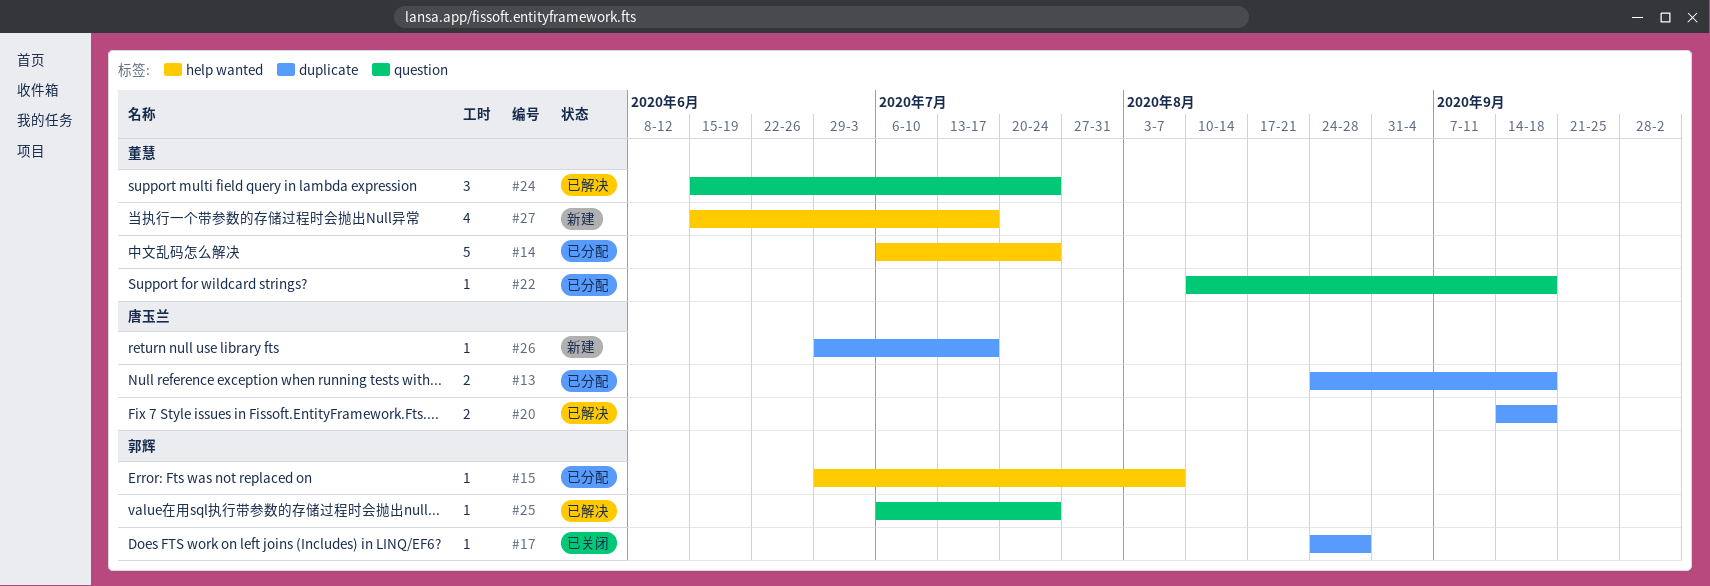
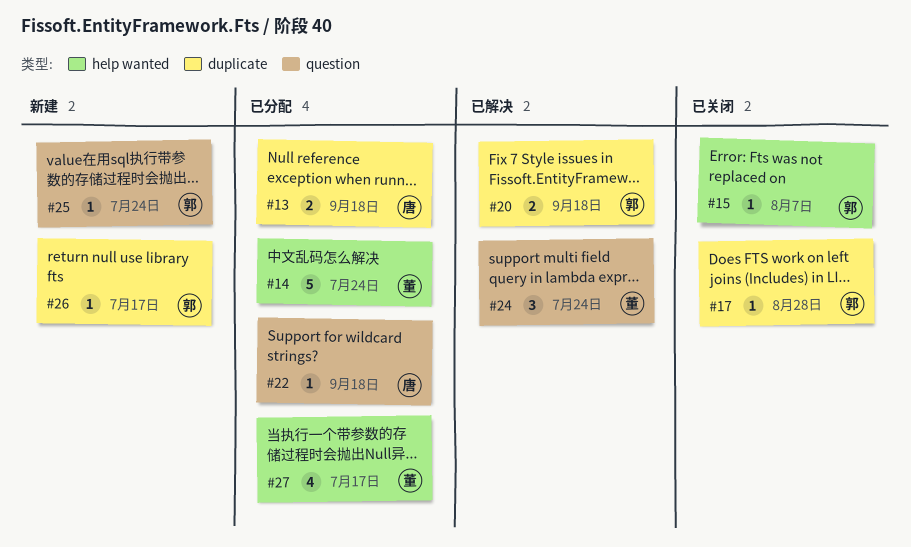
#15, status: 已分配 -> 已关闭
#20, owner: 唐玉兰 -> 郭辉
#22, owner: 董慧 -> 唐玉兰
#25, status: 已解决 -> 新建
#26, owner: 唐玉兰 -> 郭辉
#27, status: 新建 -> 已分配

